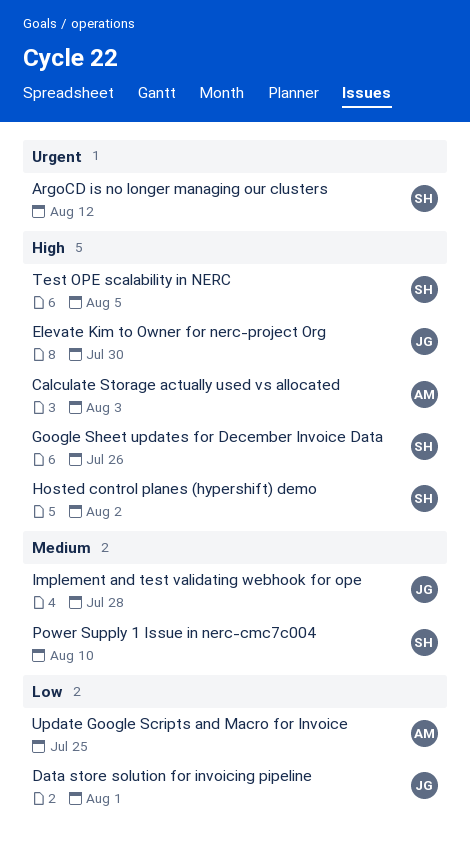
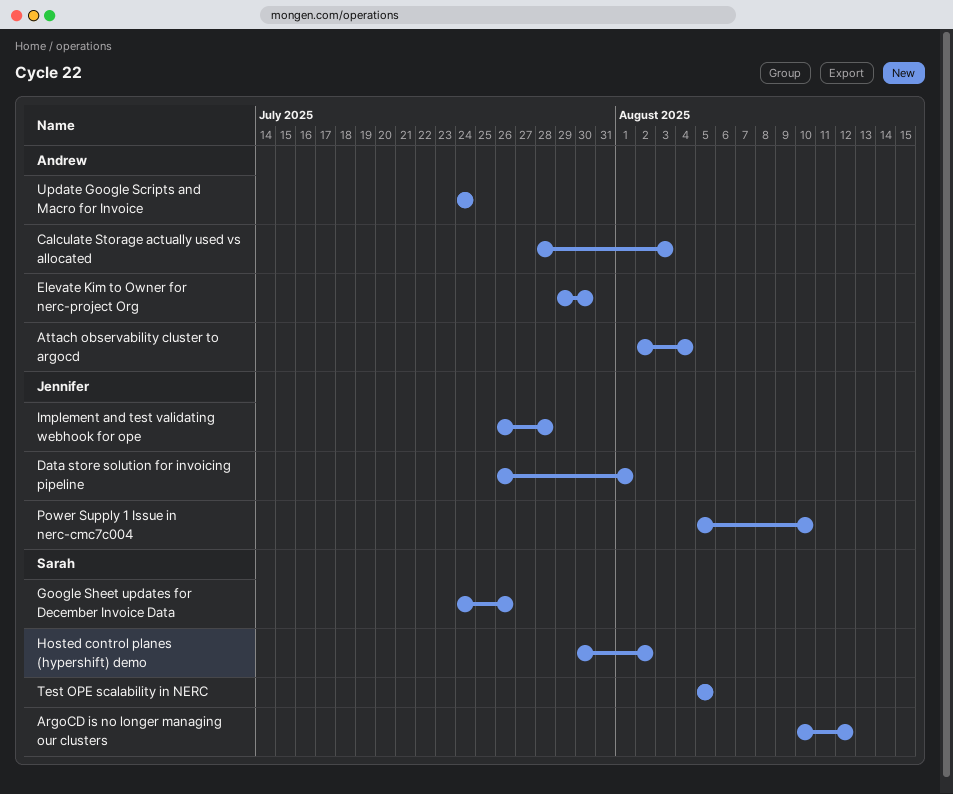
Attach observability cluster to argocd: none -> present
Elevate Kim to Owner for nerc-project Org, owner: Jennifer -> Andrew
Power Supply 1 Issue in nerc-cmc7c004, owner: Sarah -> Jennifer
Update Google Scripts and Macro for Invoice, due: Jul 25 -> Jul 24

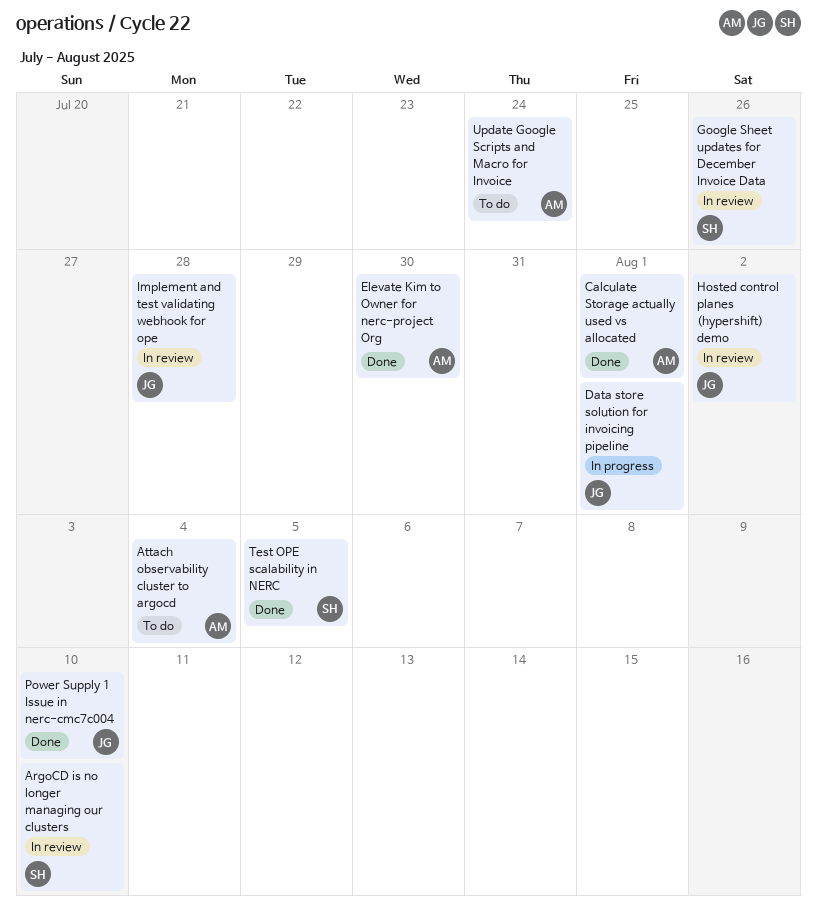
ArgoCD is no longer managing our clusters, due: Aug 12 -> Aug 10
Calculate Storage actually used vs allocated, due: Aug 3 -> Aug 1
Hosted control planes (hypershift) demo, owner: Sarah -> Jennifer

